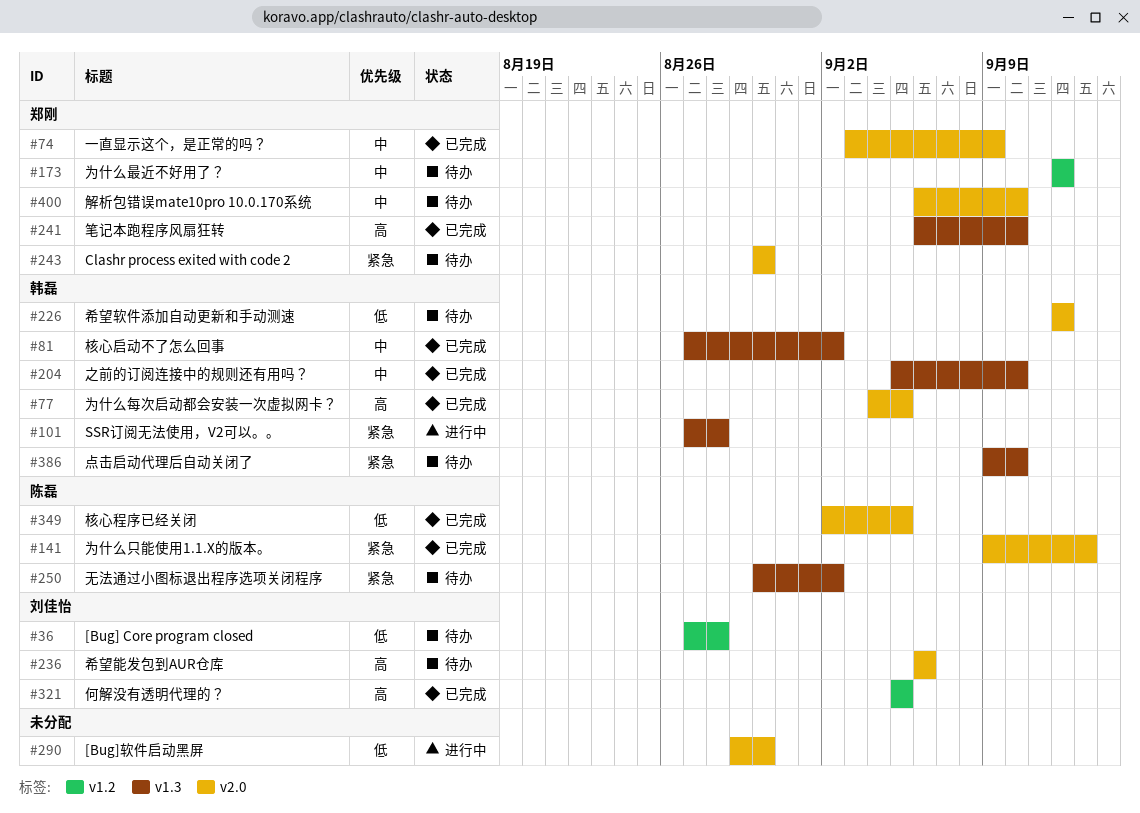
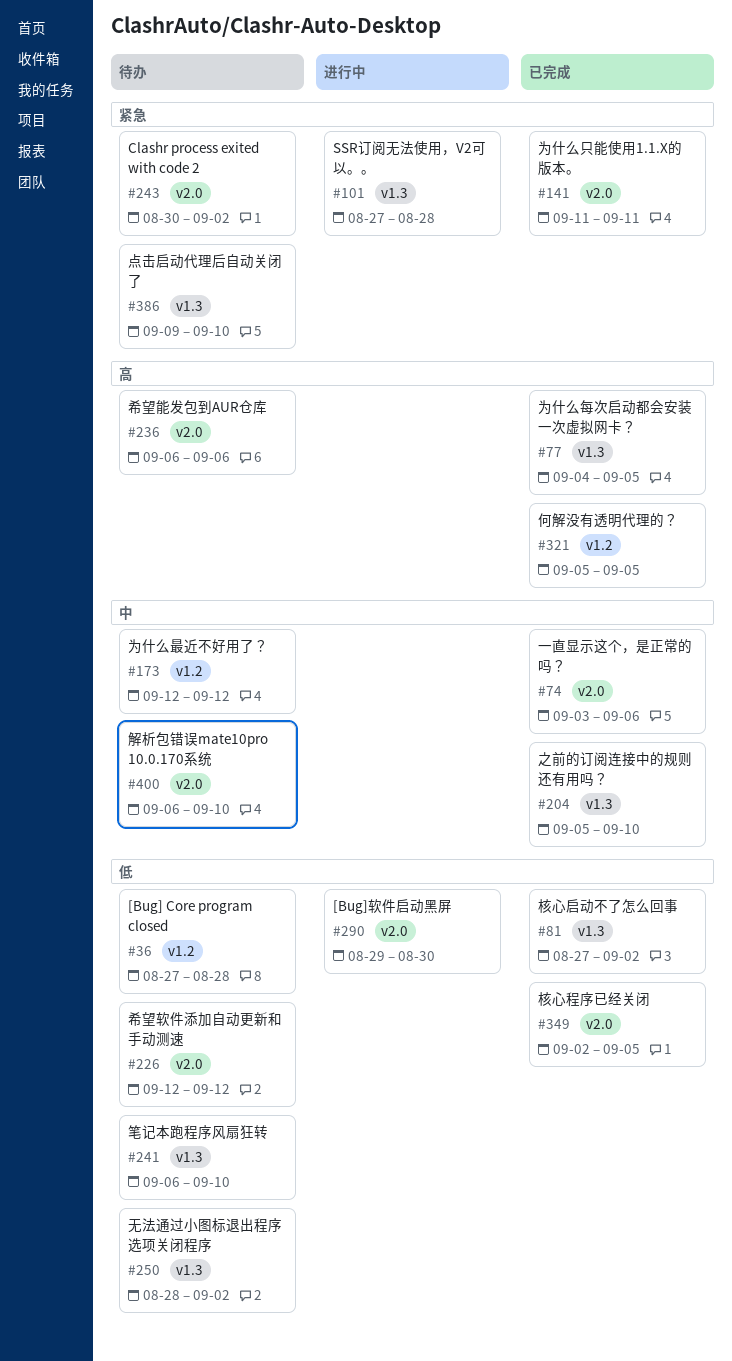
#74, due: Sep 9 -> Sep 6
#77, label: v2.0 -> v1.3
#81, priority: 中 -> 低
#141, start: Sep 9 -> Sep 11
#141, due: Sep 13 -> Sep 11
#241, status: 已完成 -> 待办
#241, priority: 高 -> 低
#243, due: Aug 30 -> Sep 2
#250, priority: 紧急 -> 低
#250, start: Aug 30 -> Aug 28

